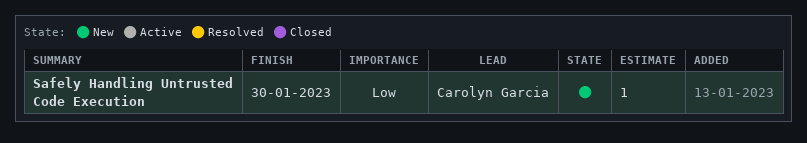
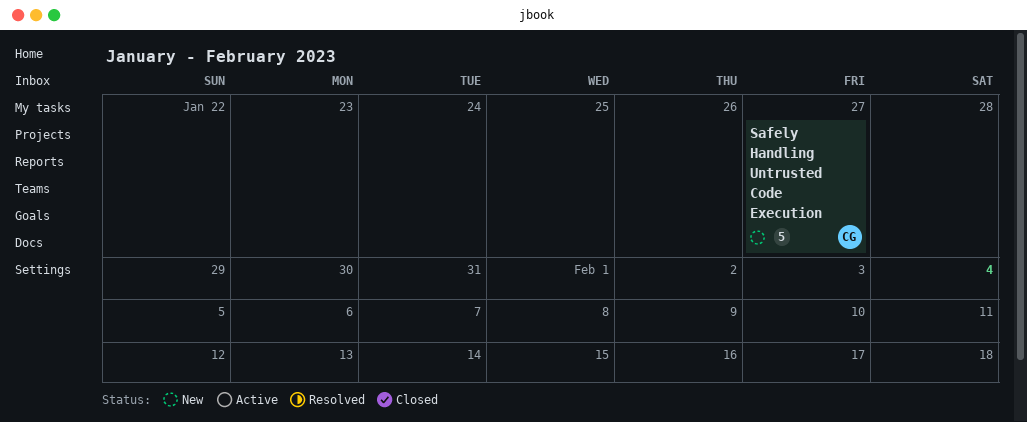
Safely Handling Untrusted Code Execution, estimate: 1 -> 5
Safely Handling Untrusted Code Execution, due: Jan 30 -> Jan 27

